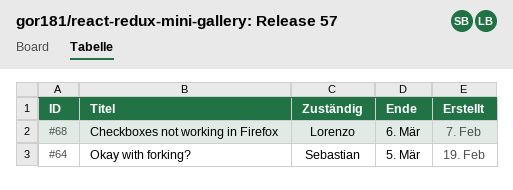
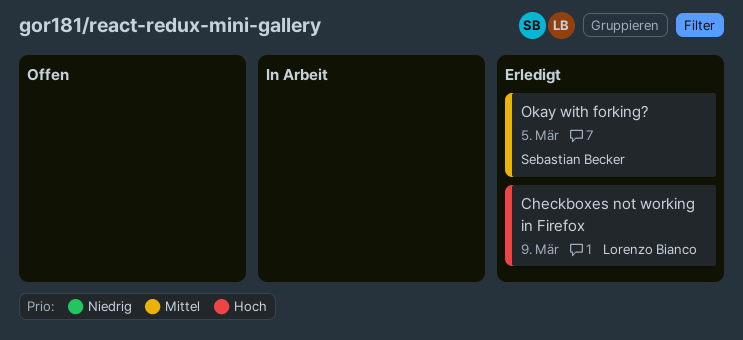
Checkboxes not working in Firefox, due: Mar 6 -> Mar 9

